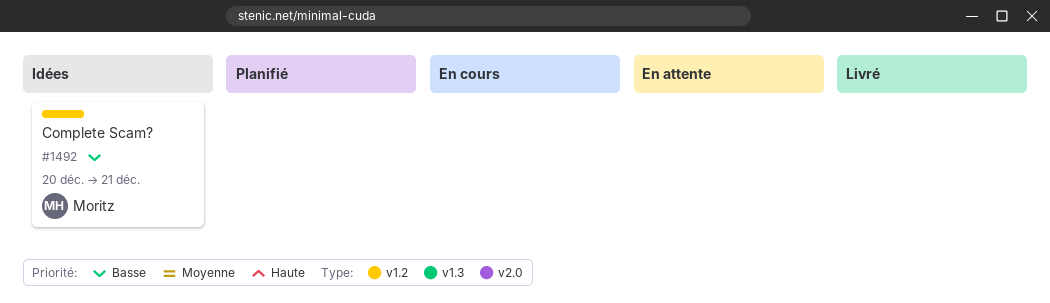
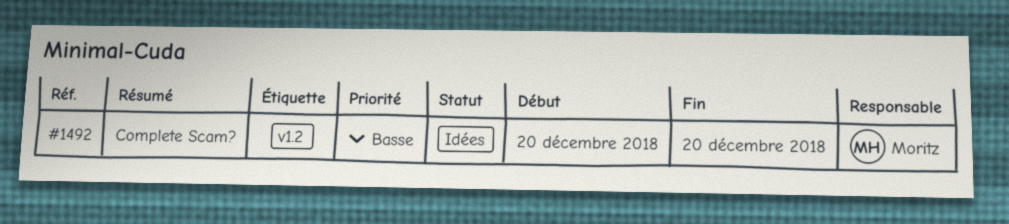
#1492, due: Dec 21 -> Dec 20

